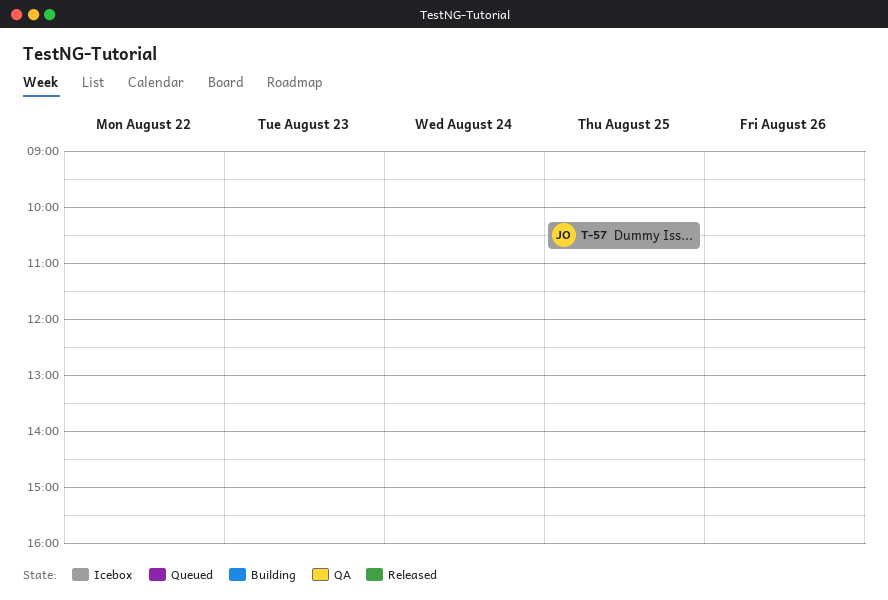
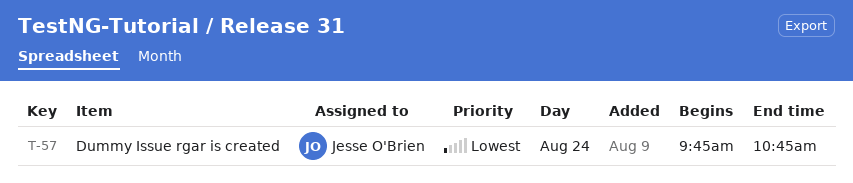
T-57, day: Aug 25 -> Aug 24
T-57, begins: 10:15 -> 09:45

